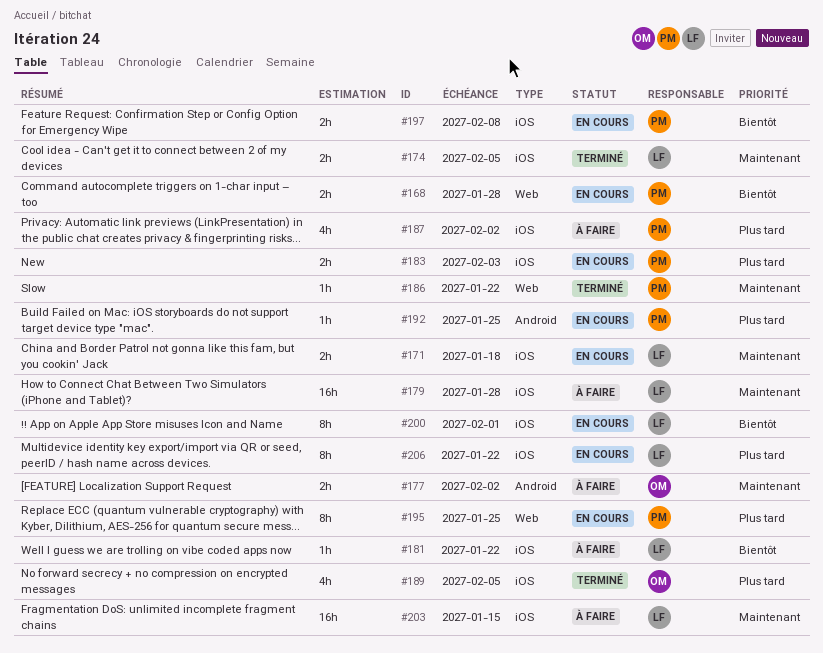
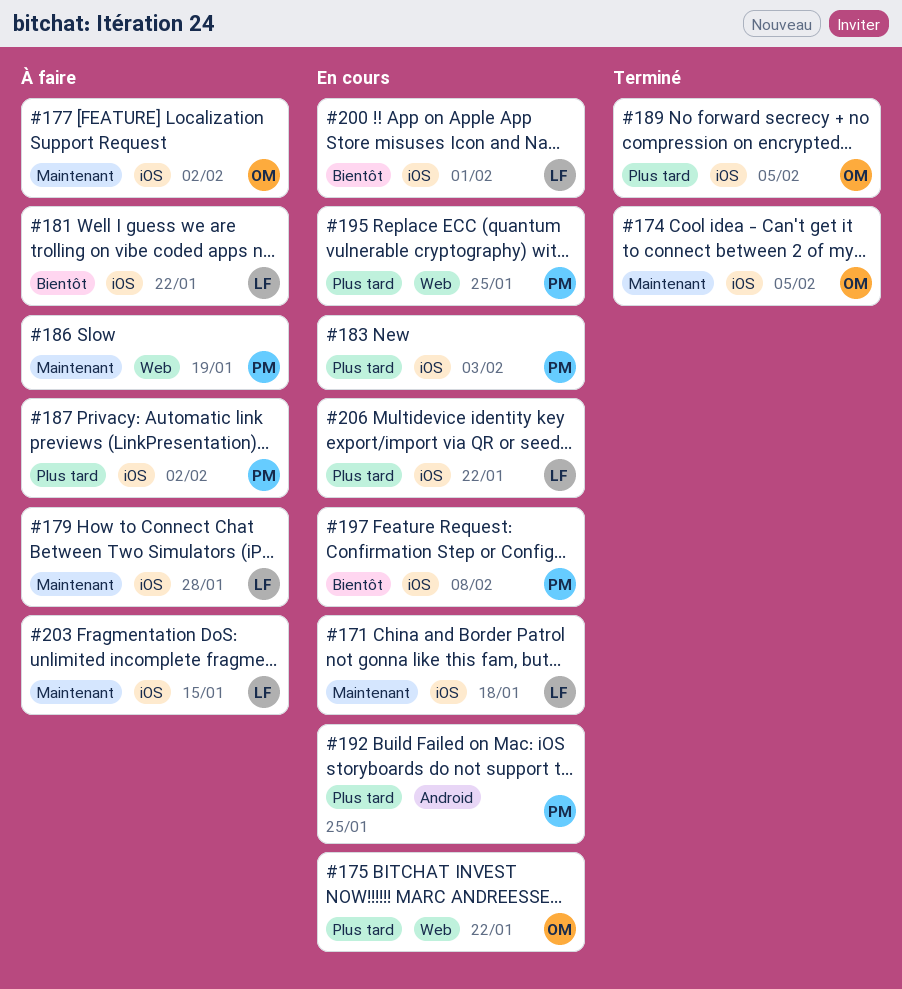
#168: present -> none
#174, owner: LF -> OM
#175: none -> present
#177, label: Android -> iOS
#186, status: Terminé -> À faire
#186, due: Jan 22 -> Jan 19

